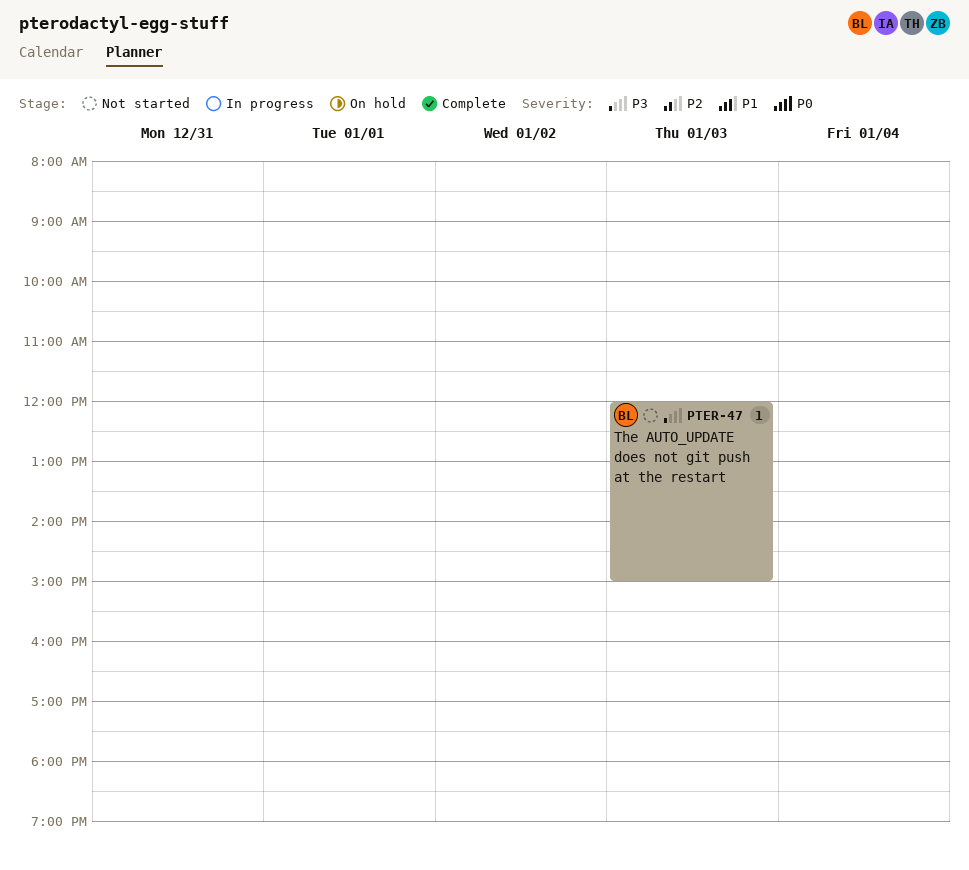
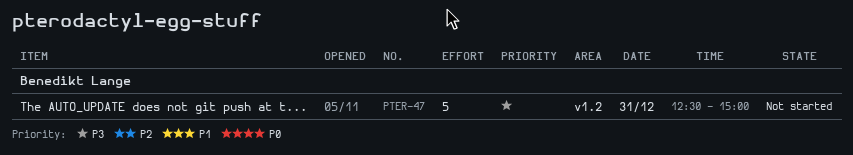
PTER-47, estimate: 1 -> 5
PTER-47, day: Jan 3 -> Dec 31
PTER-47, begins: 12:00 -> 12:30

